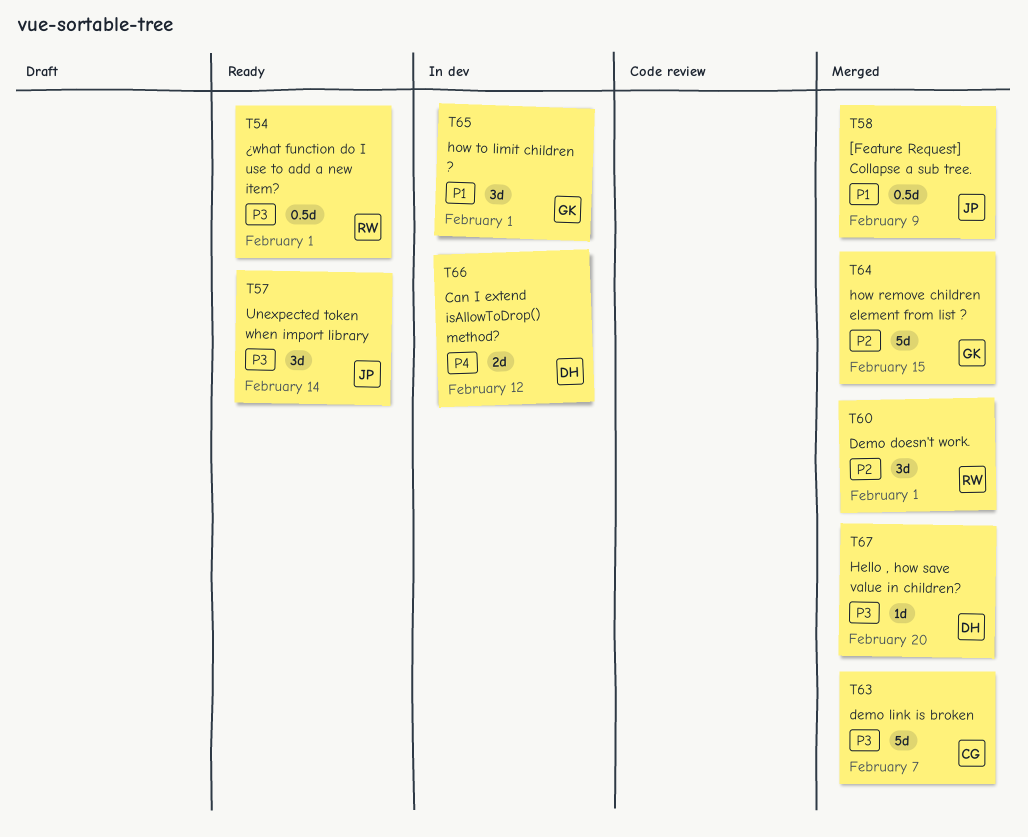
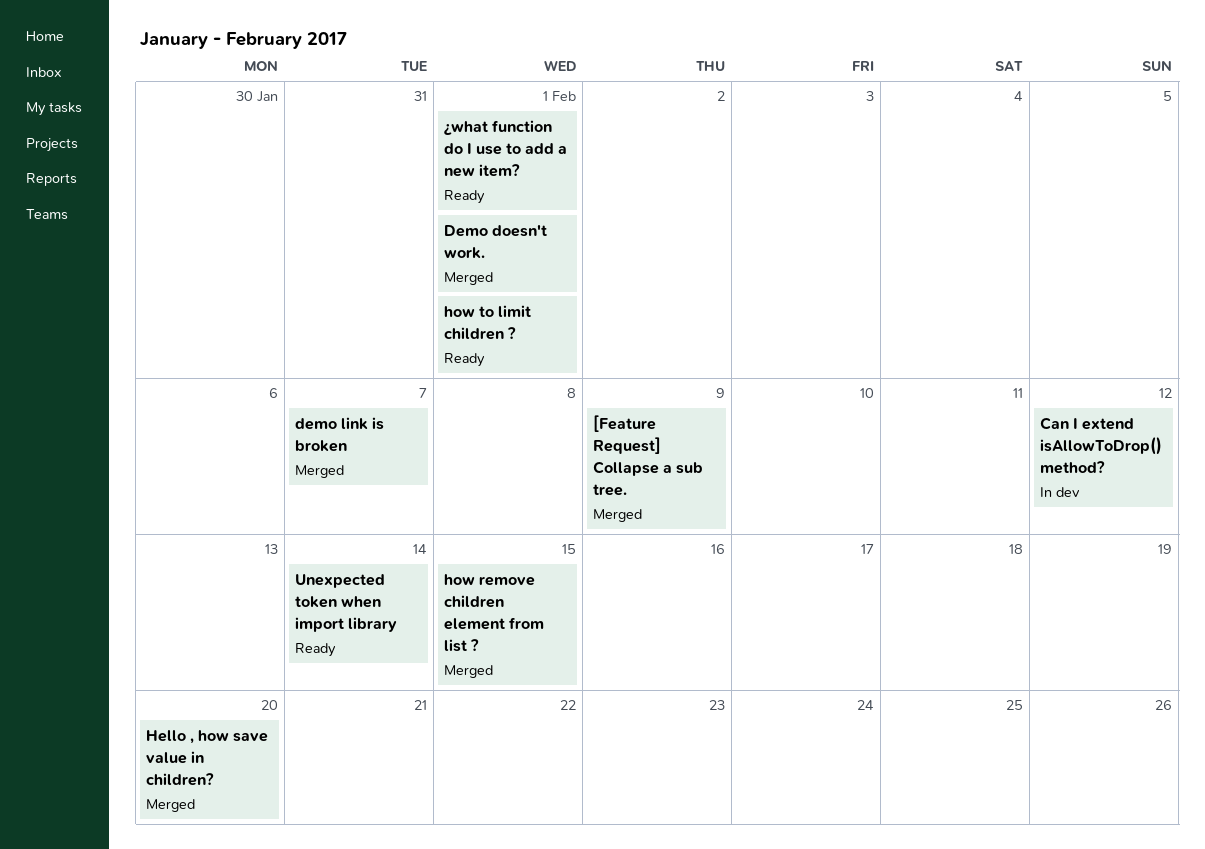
how to limit children ?, status: In dev -> Ready

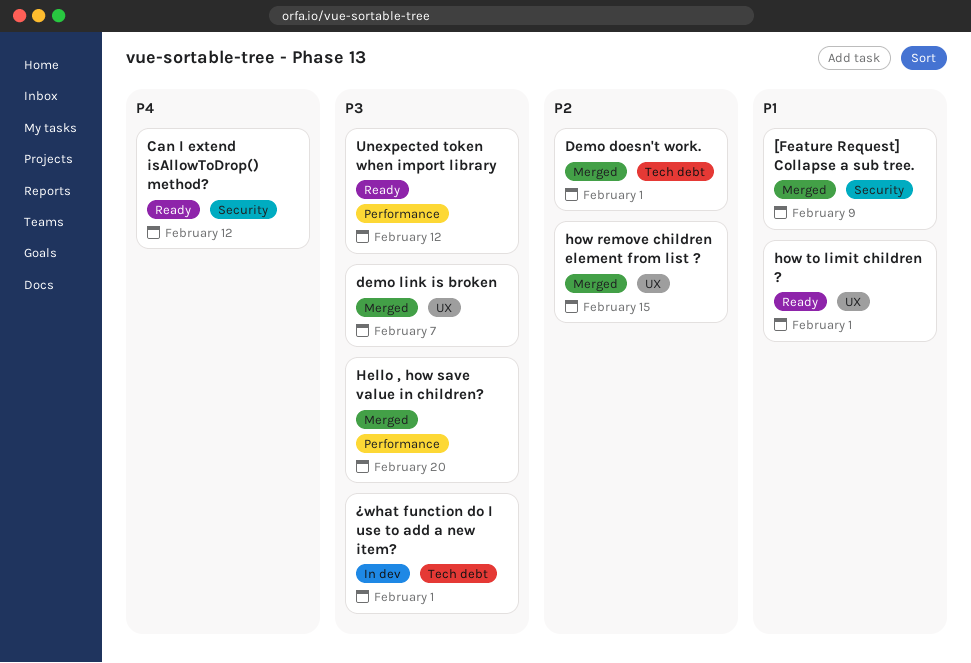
Can I extend isAllowToDrop() method?, status: In dev -> Ready
Unexpected token when import library, due: Feb 14 -> Feb 12
¿what function do I use to add a new item?, status: Ready -> In dev

